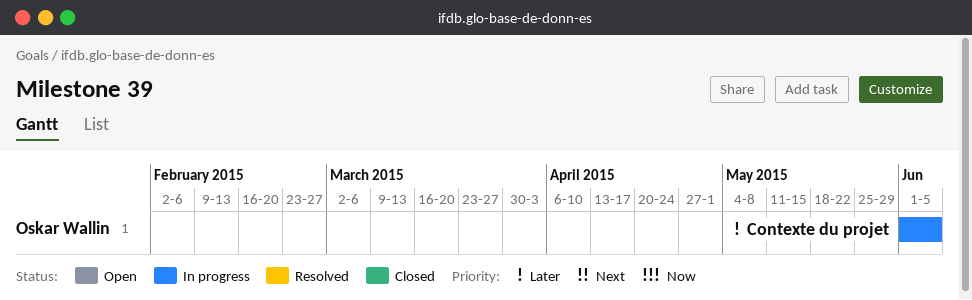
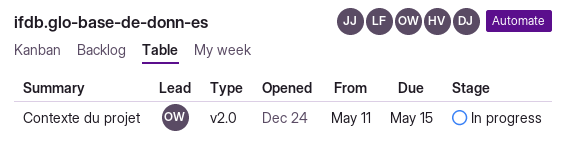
Contexte du projet, start: Jun 1 -> May 11
Contexte du projet, due: Jun 5 -> May 15

